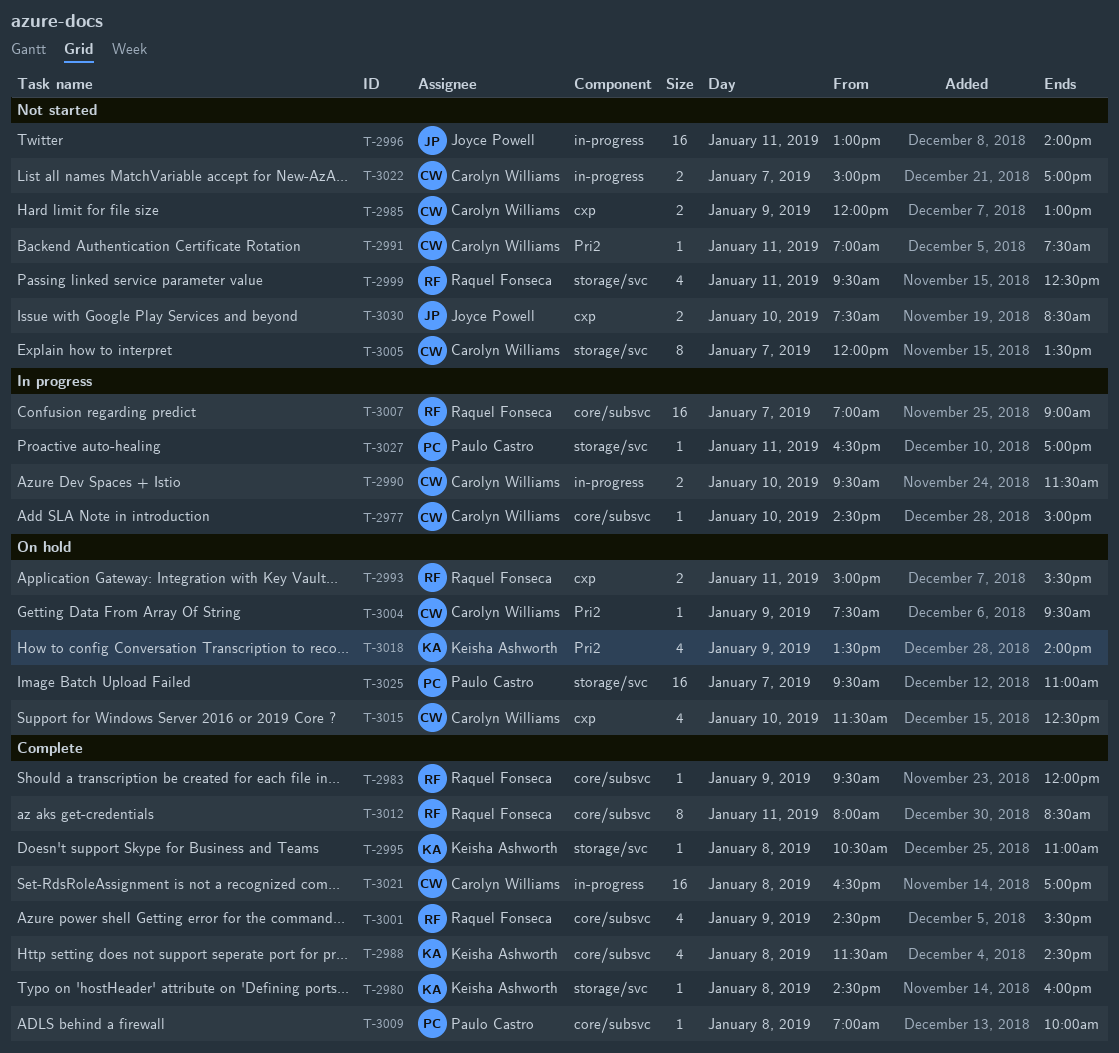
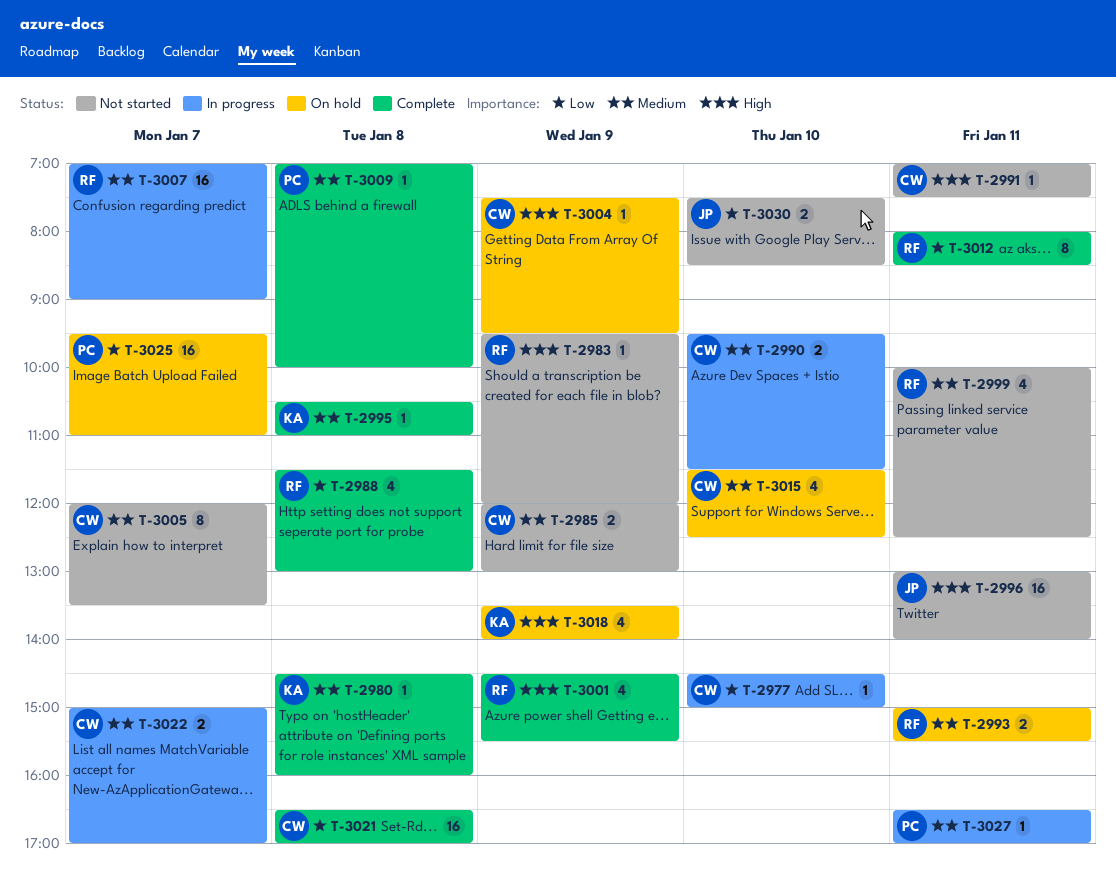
T-2983, status: Complete -> Not started
T-2988, owner: Keisha Ashworth -> Raquel Fonseca
T-2988, ends: 14:30 -> 13:00
T-2999, begins: 09:30 -> 10:00
T-3022, status: Not started -> In progress

